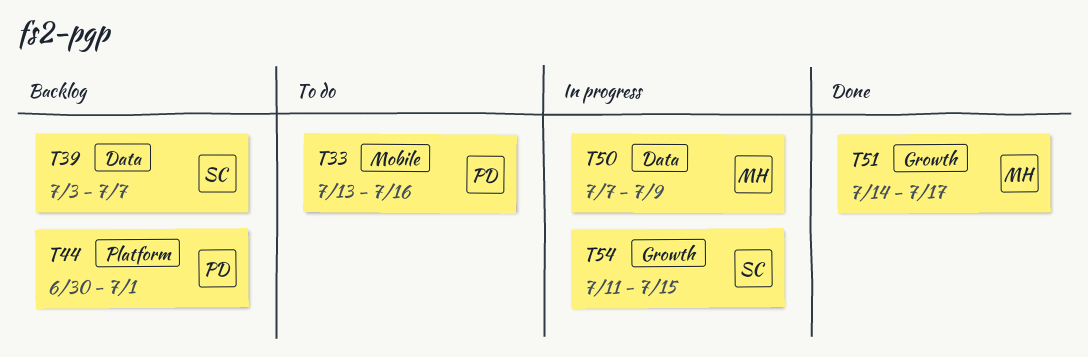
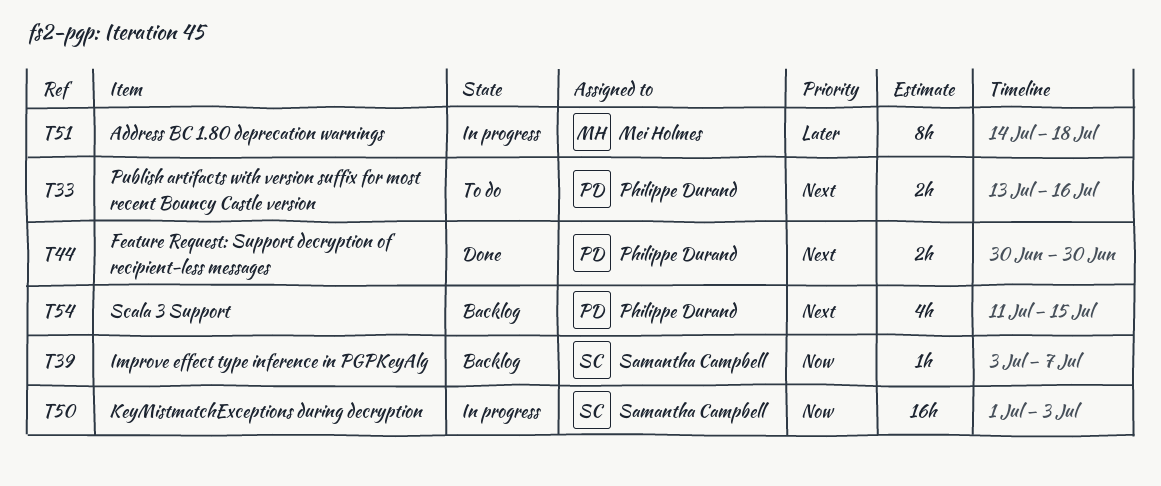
T44, status: Backlog -> Done
T44, due: Jul 1 -> Jun 30
T50, owner: Mei Holmes -> Samantha Campbell
T50, start: Jul 7 -> Jul 1
T50, due: Jul 9 -> Jul 3
T51, status: Done -> In progress
T51, due: Jul 17 -> Jul 18
T54, status: In progress -> Backlog
T54, owner: Samantha Campbell -> Philippe Durand

